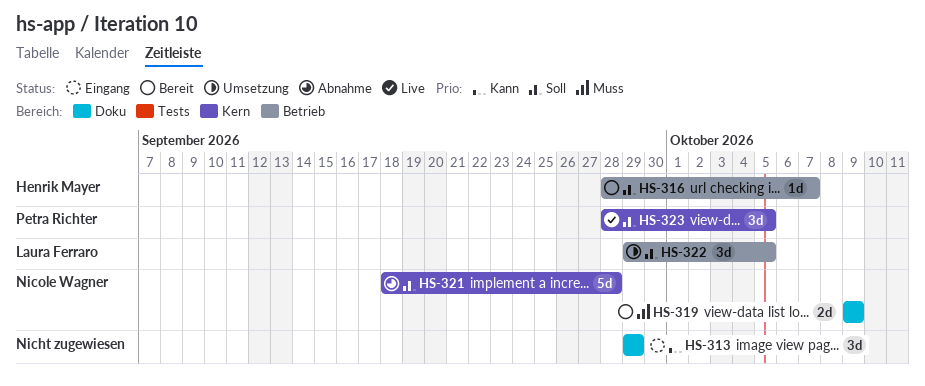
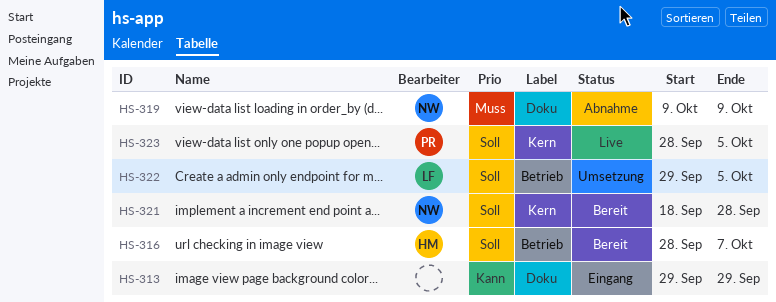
HS-319, status: Bereit -> Abnahme
HS-321, status: Abnahme -> Bereit

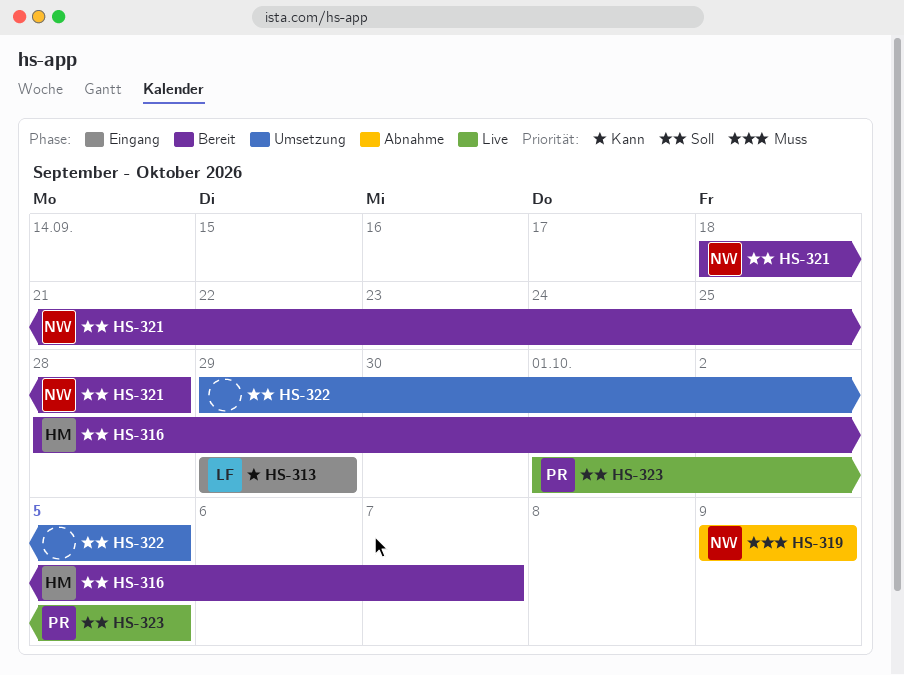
HS-313, owner: none -> LF
HS-322, owner: LF -> none
HS-323, start: Sep 28 -> Oct 1

